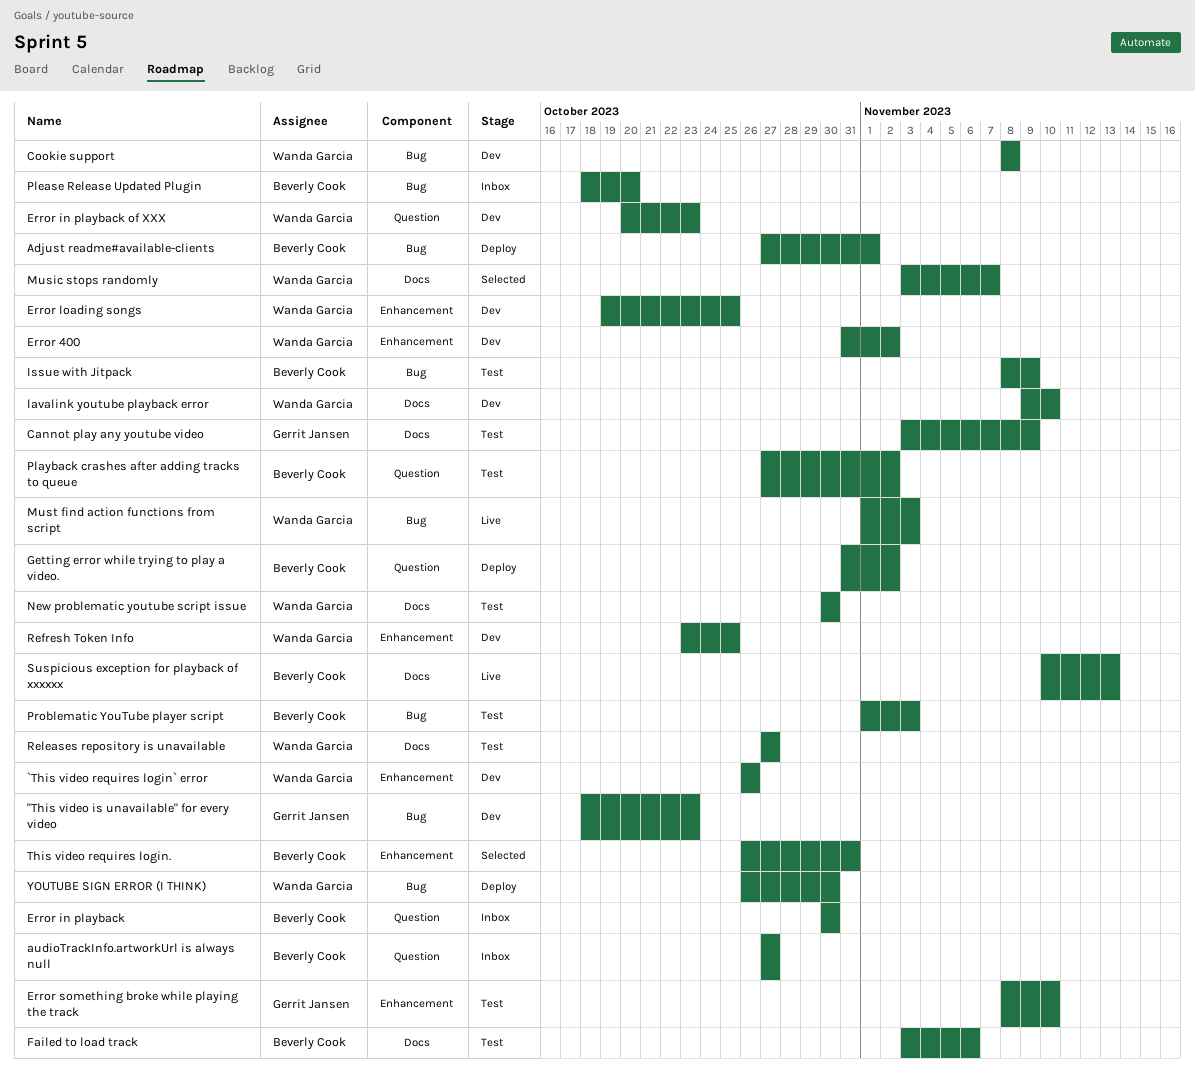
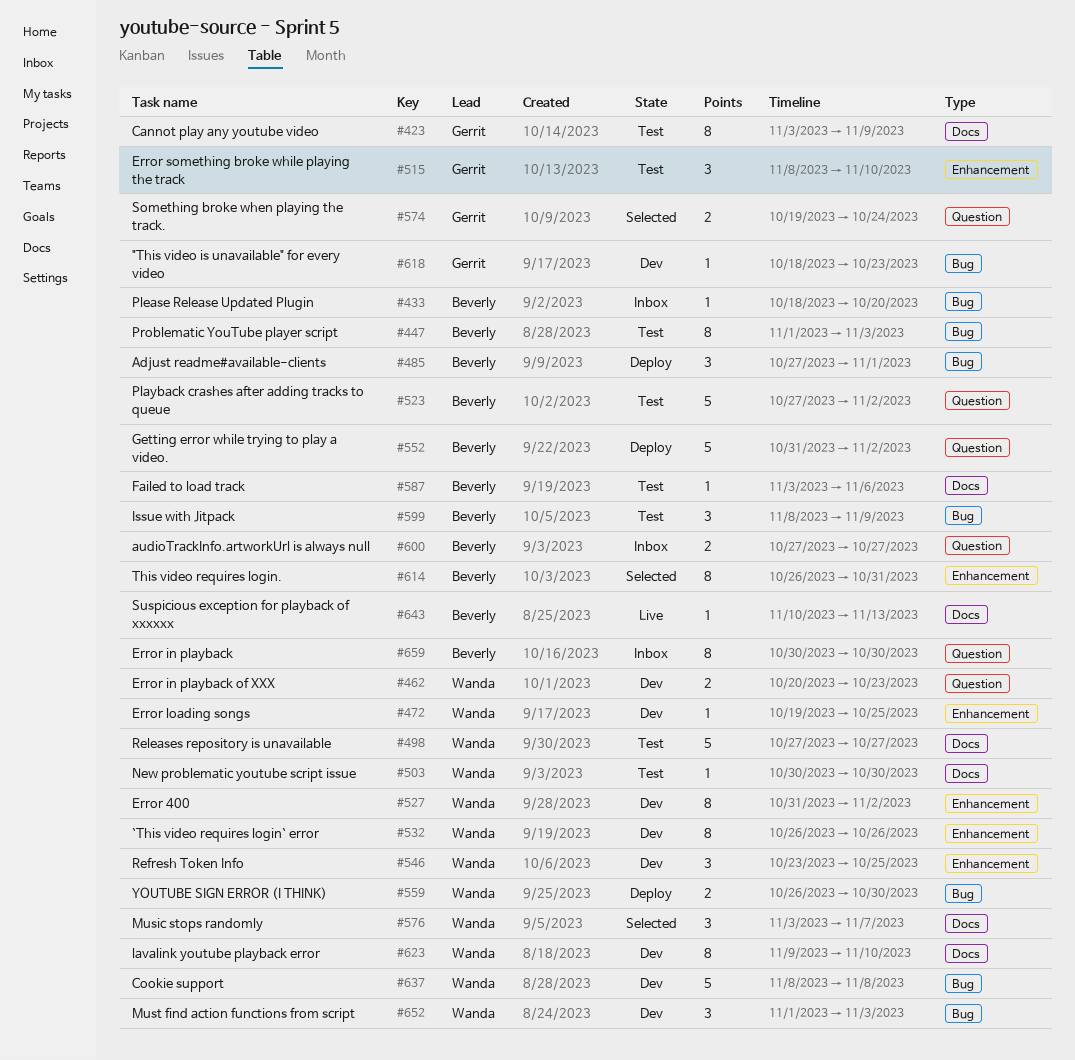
Must find action functions from script, status: Live -> Dev
Something broke when playing the track.: none -> present

